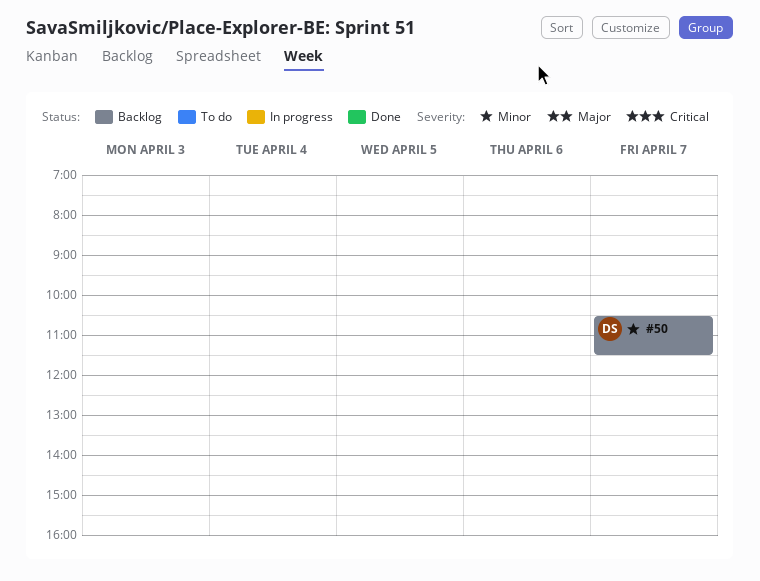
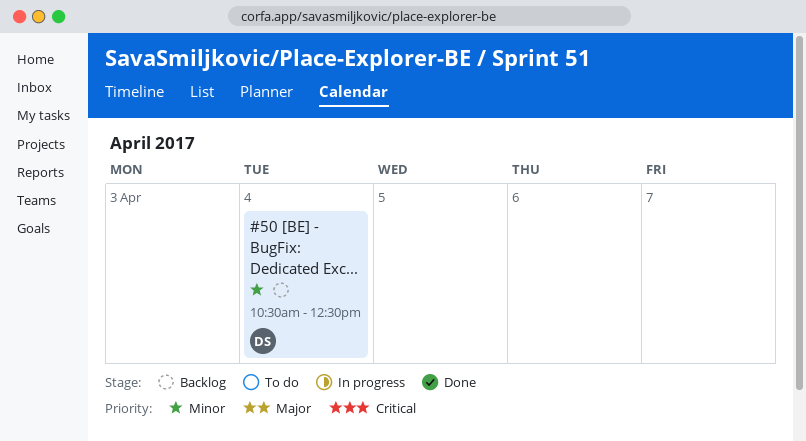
#50, day: Apr 7 -> Apr 4
#50, ends: 11:30 -> 12:30

